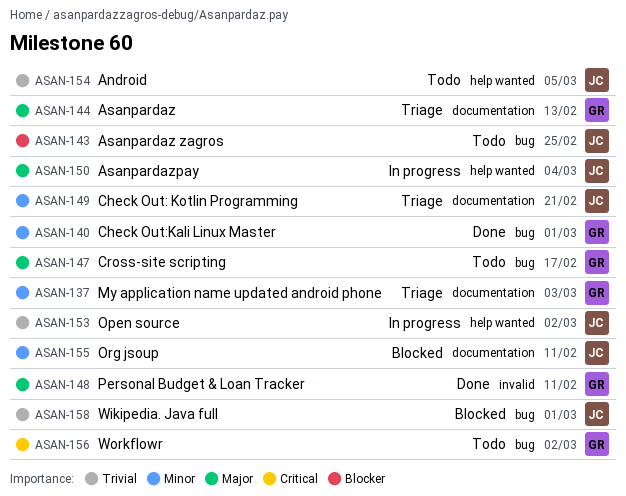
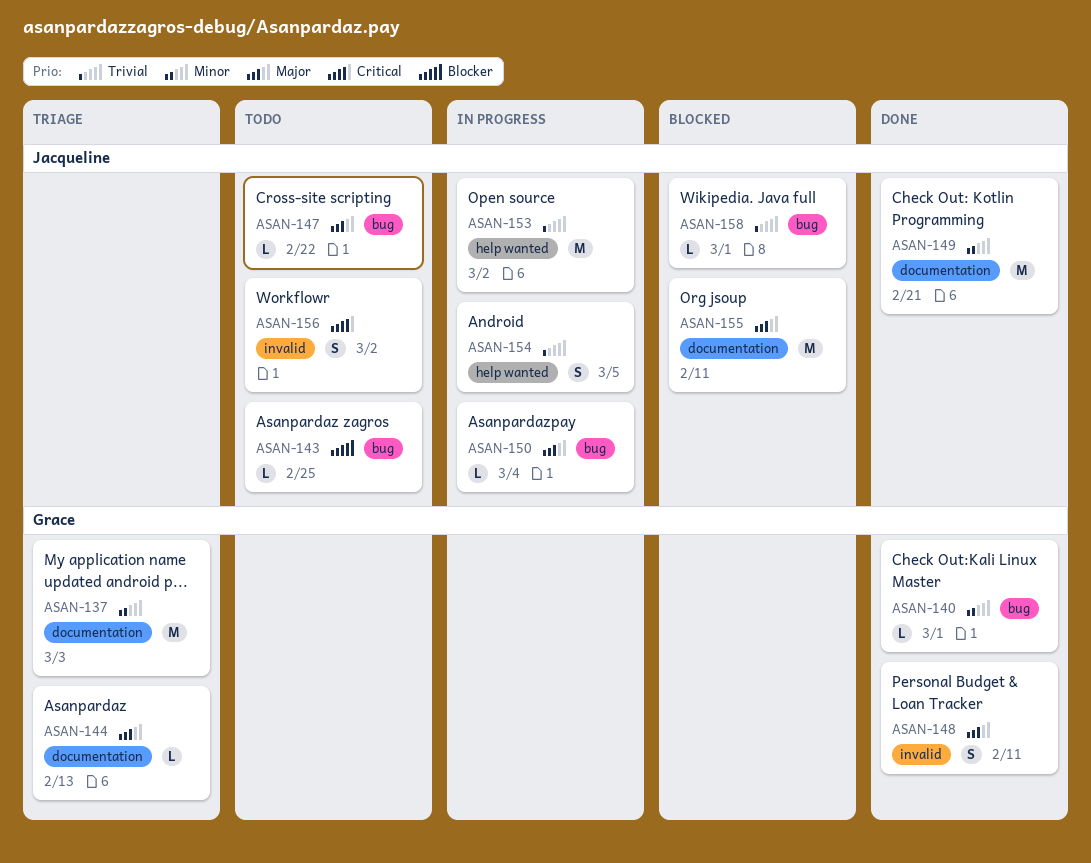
ASAN-147, owner: Grace -> Jacqueline
ASAN-147, due: Feb 17 -> Feb 22
ASAN-149, status: Triage -> Done
ASAN-150, label: help wanted -> bug
ASAN-154, status: Todo -> In progress
ASAN-155, priority: Minor -> Major
ASAN-156, owner: Grace -> Jacqueline
ASAN-156, label: bug -> invalid

